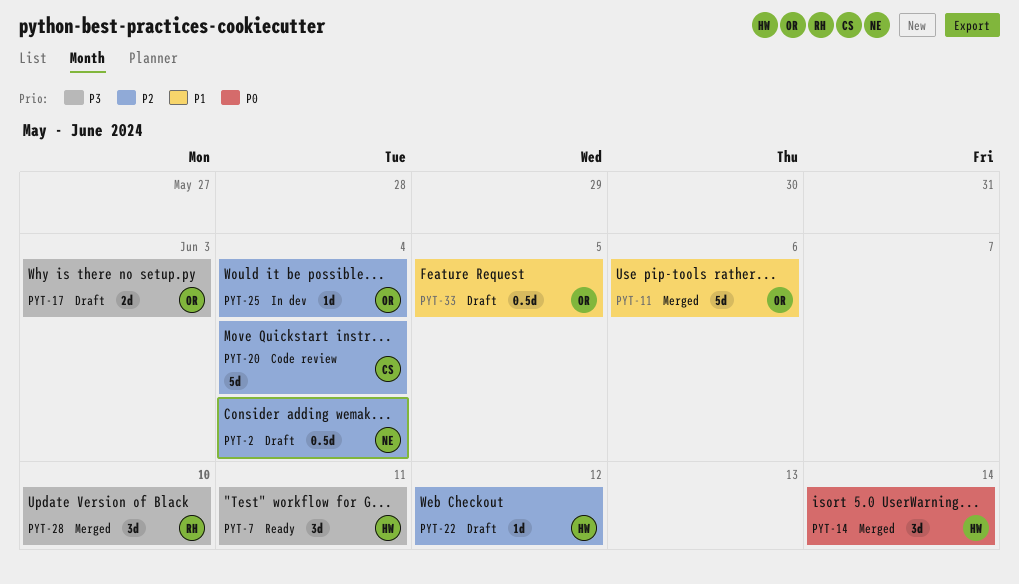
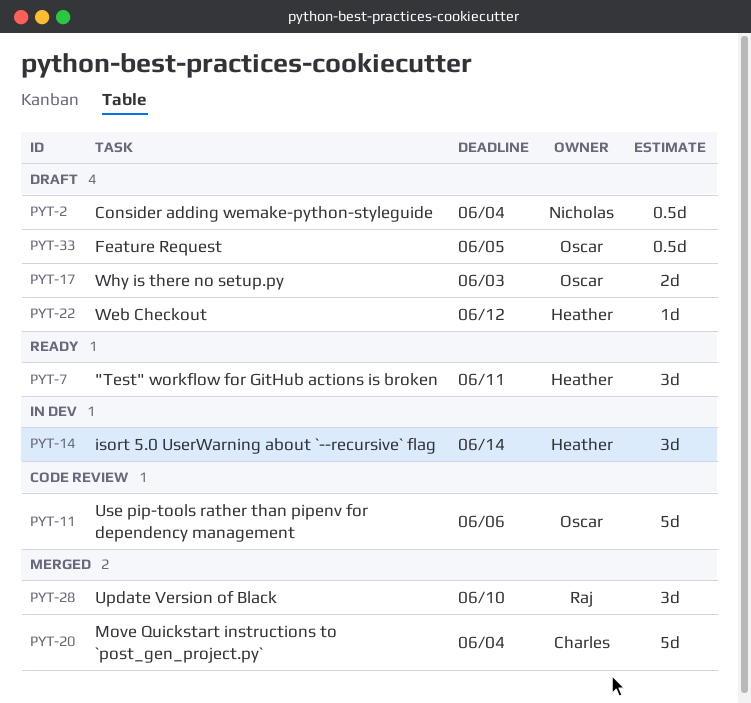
PYT-11, status: Merged -> Code review
PYT-14, status: Merged -> In dev
PYT-20, status: Code review -> Merged
PYT-25: present -> none

